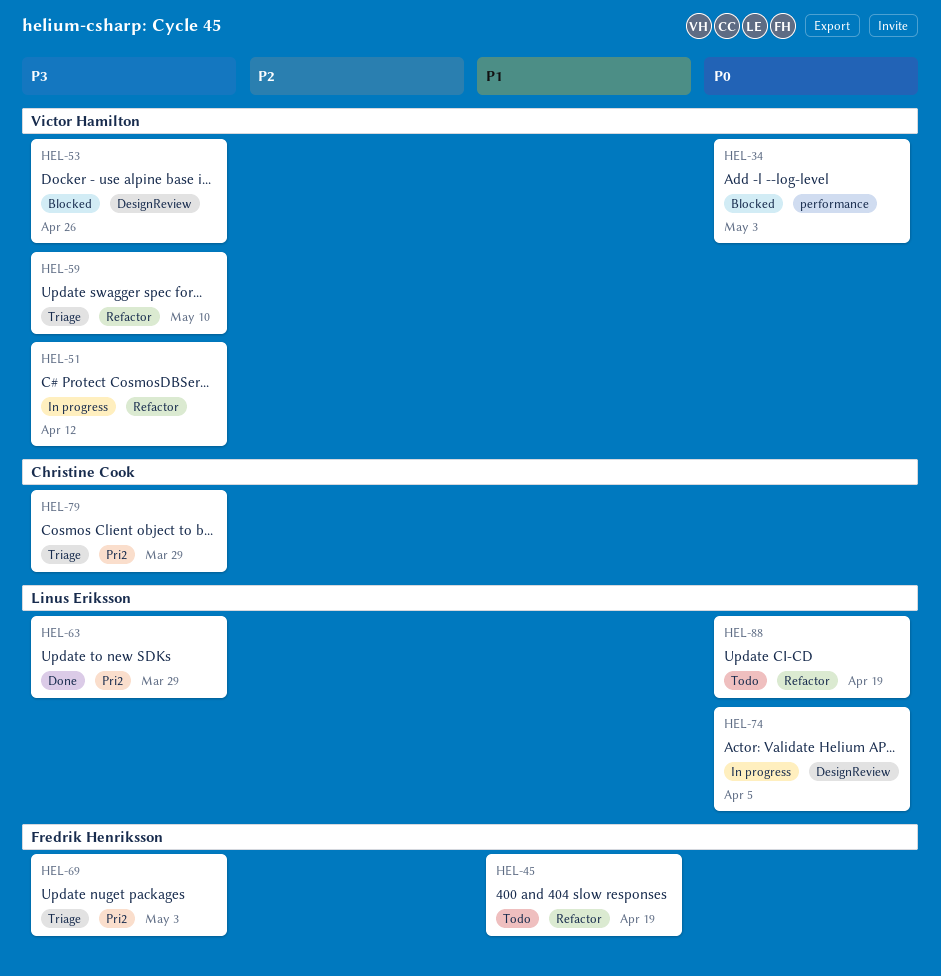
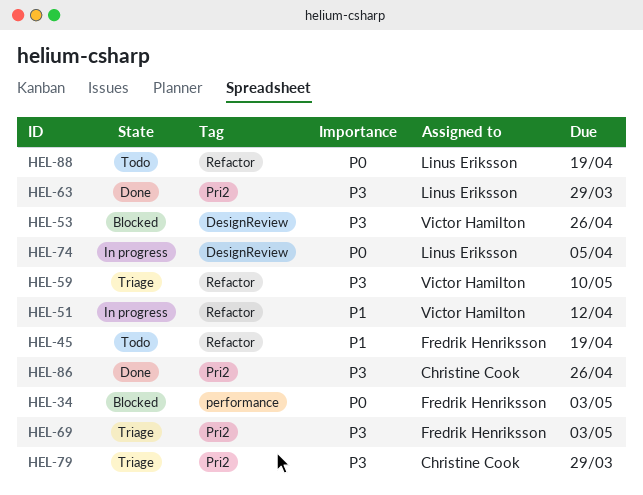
HEL-34, owner: Victor Hamilton -> Fredrik Henriksson
HEL-51, priority: P3 -> P1
HEL-86: none -> present

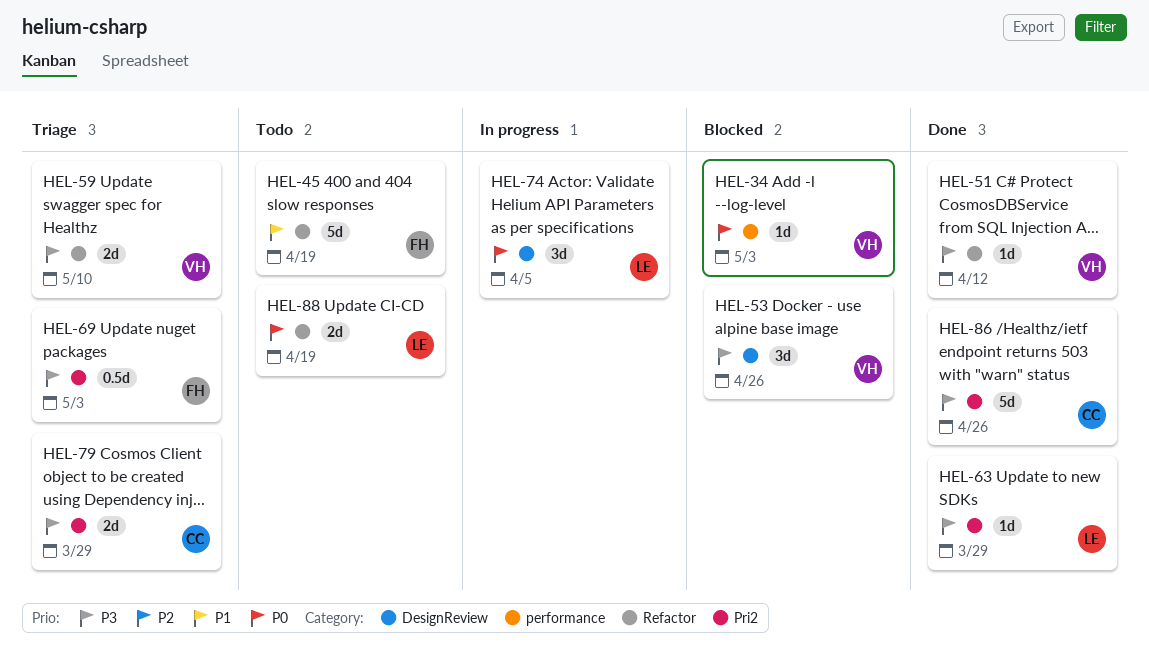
HEL-34, owner: Fredrik Henriksson -> Victor Hamilton
HEL-51, status: In progress -> Done
HEL-51, priority: P1 -> P3

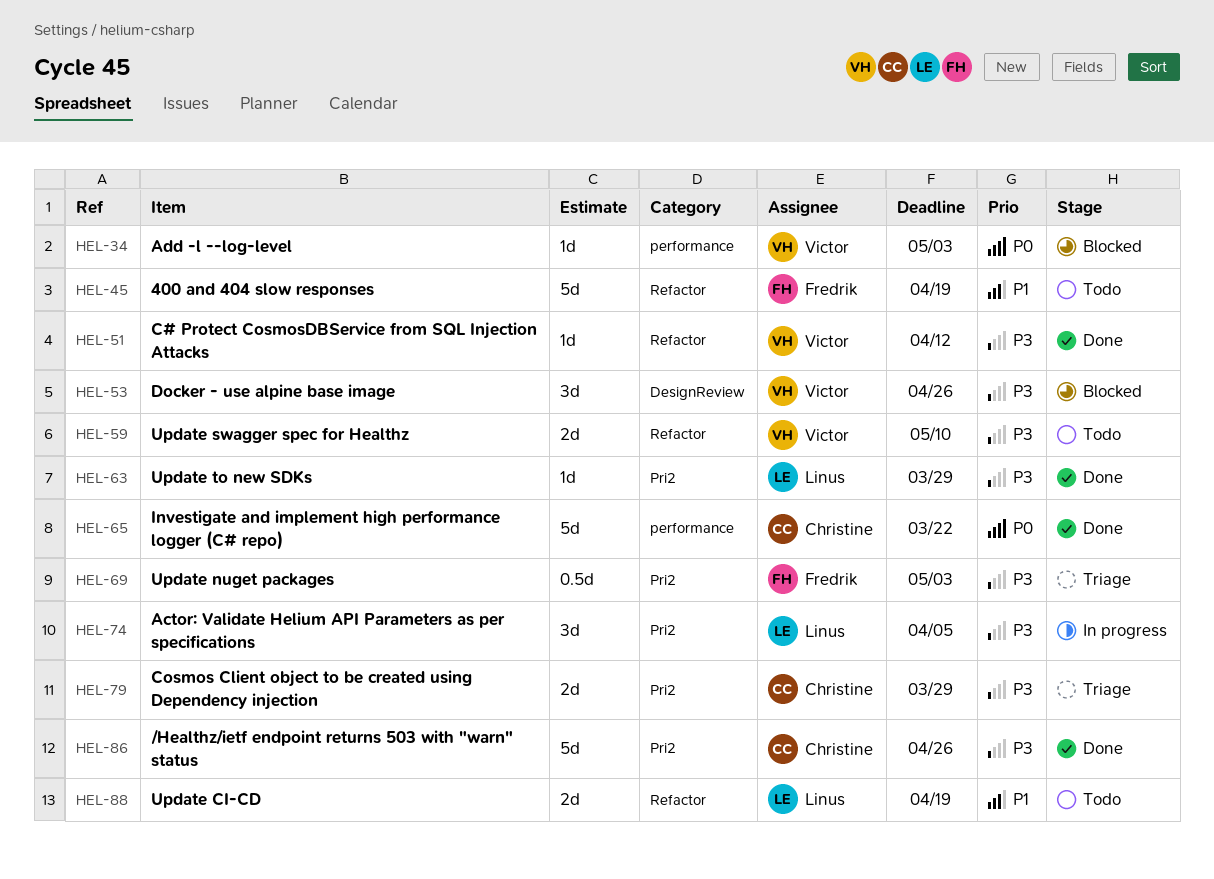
HEL-59, status: Triage -> Todo
HEL-65: none -> present
HEL-74, priority: P0 -> P3
HEL-74, label: DesignReview -> Pri2
HEL-88, priority: P0 -> P1

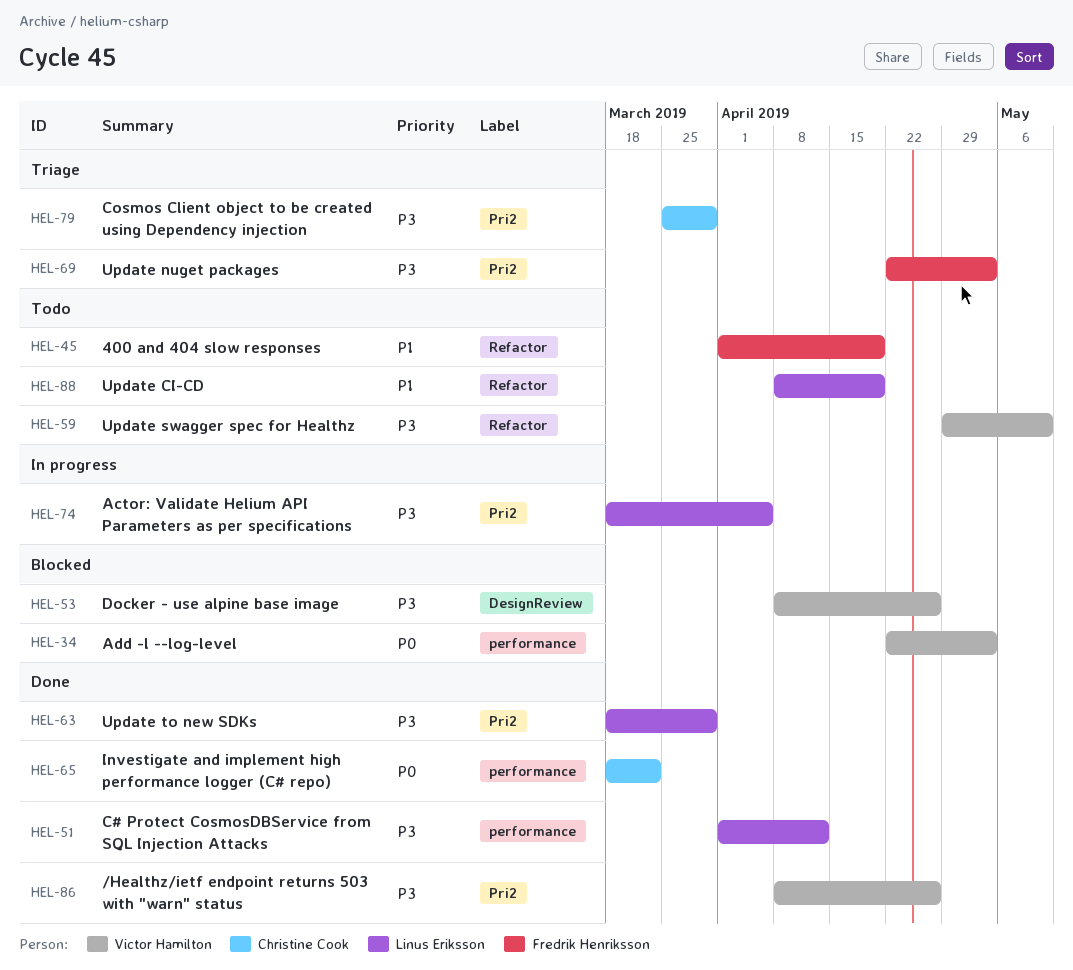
HEL-51, owner: Victor Hamilton -> Linus Eriksson
HEL-51, label: Refactor -> performance
HEL-86, owner: Christine Cook -> Victor Hamilton

